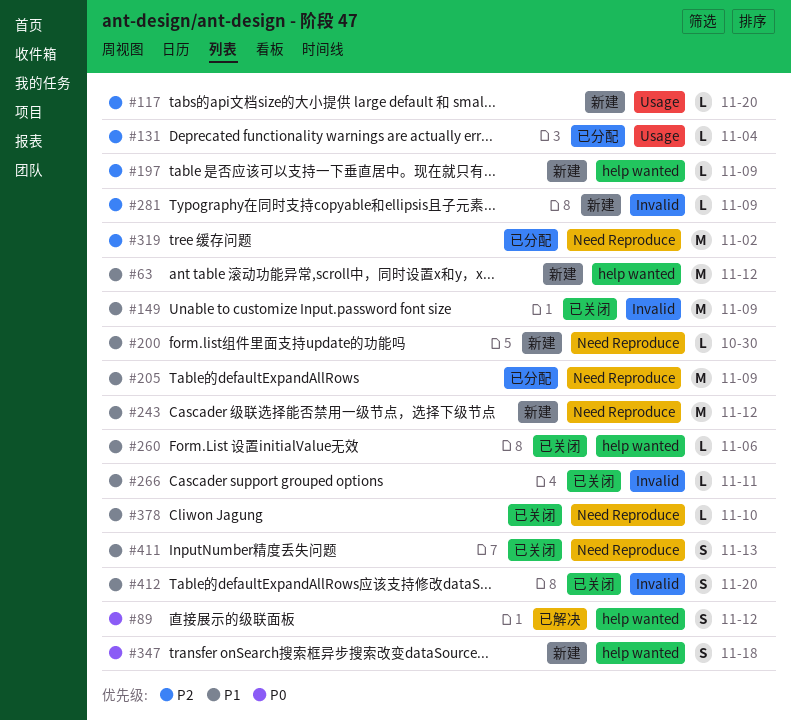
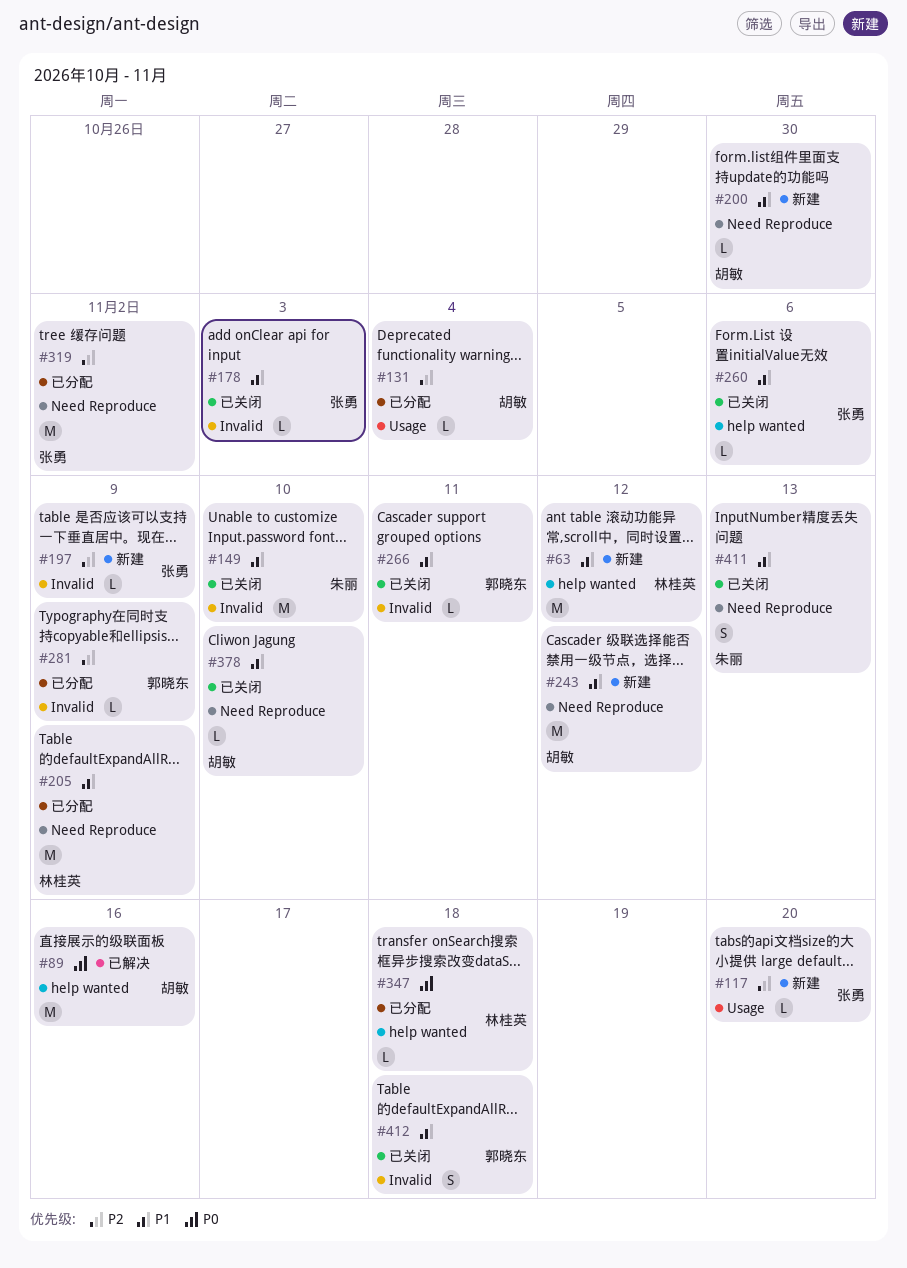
#89, estimate: S -> M
#89, due: Nov 12 -> Nov 16
#149, due: Nov 9 -> Nov 10
#178: none -> present
#197, label: help wanted -> Invalid
#281, status: 新建 -> 已分配
#347, status: 新建 -> 已分配
#347, estimate: S -> L
#412, due: Nov 20 -> Nov 18

